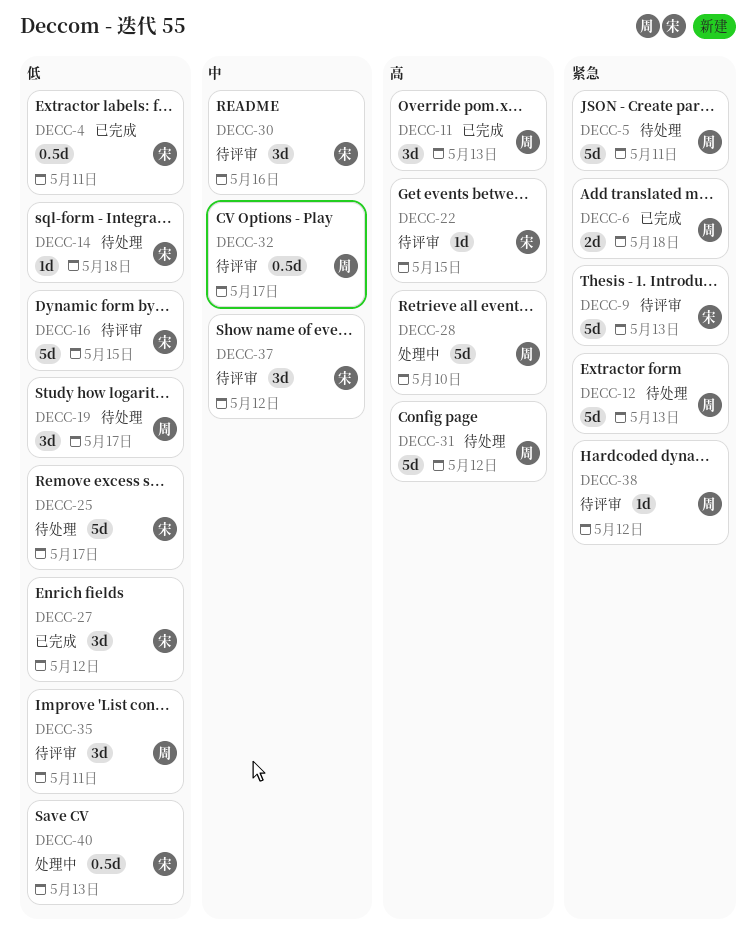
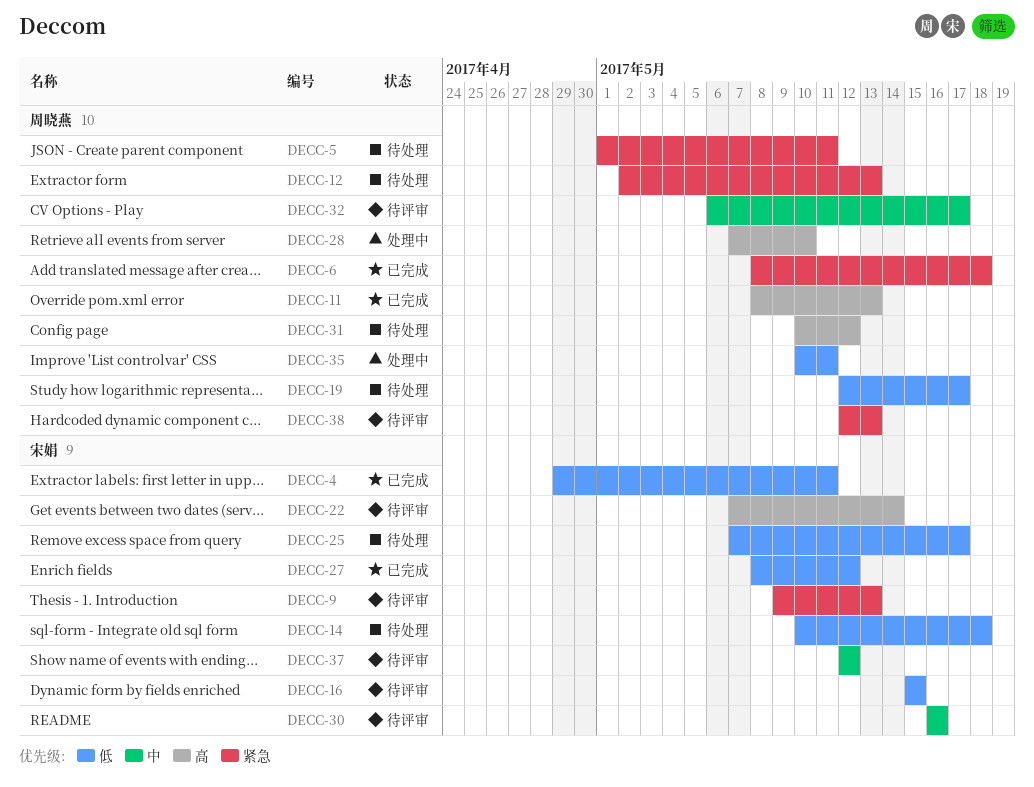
DECC-22, due: May 15 -> May 14
DECC-35, status: 待评审 -> 处理中
DECC-38, due: May 12 -> May 13
DECC-40: present -> none

